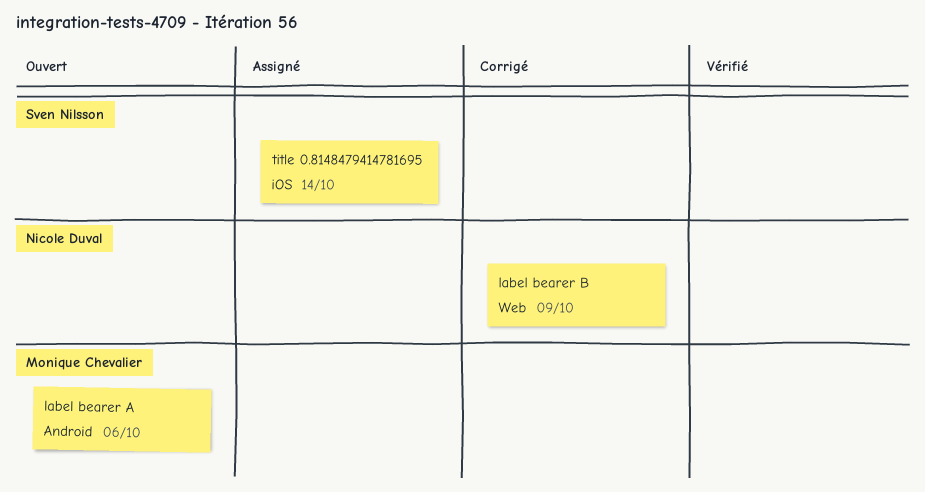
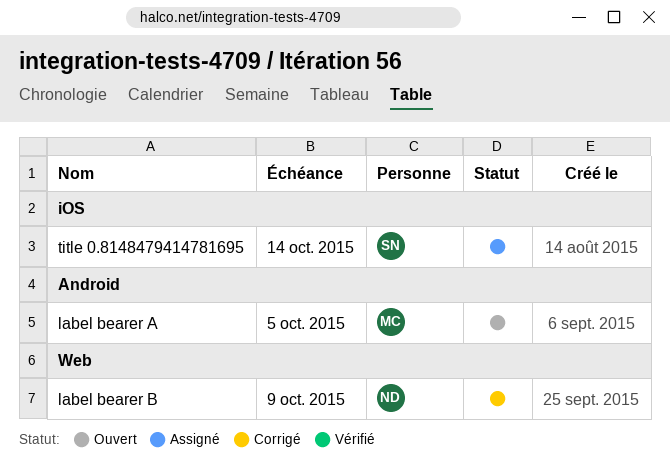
label bearer A, due: Oct 6 -> Oct 5

